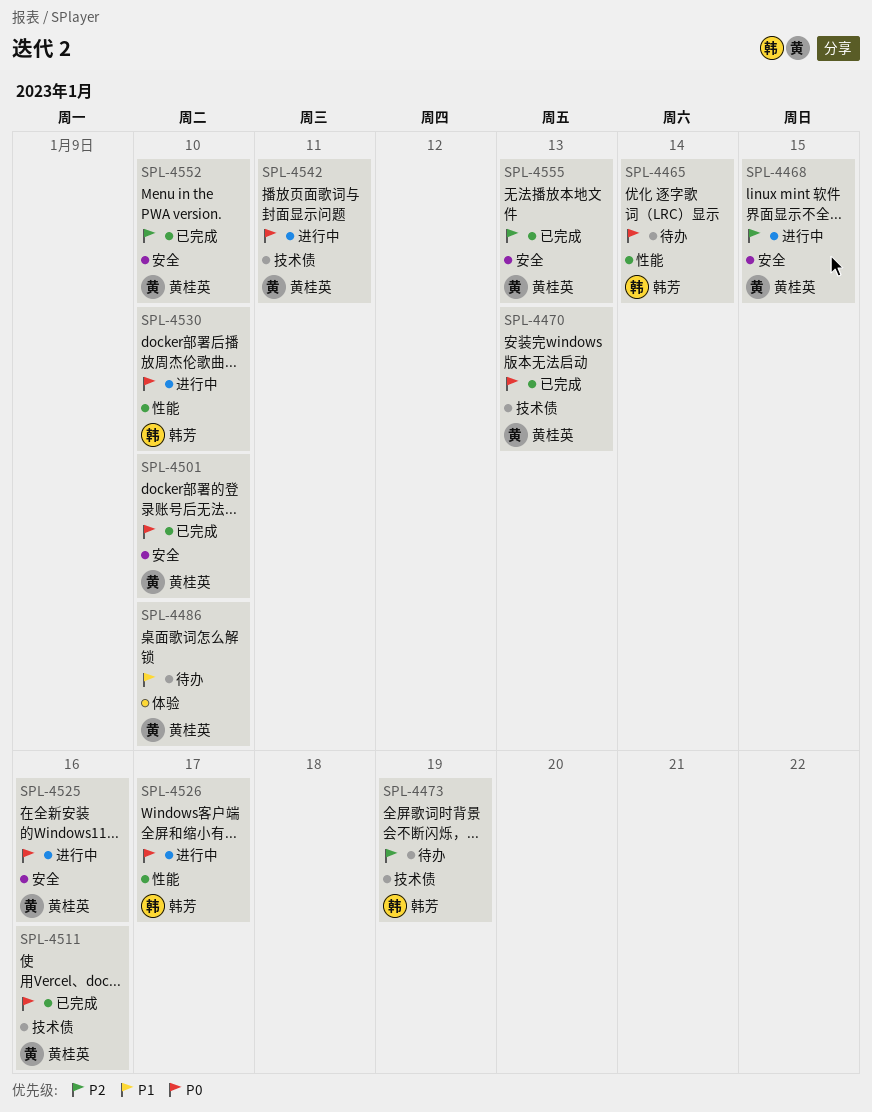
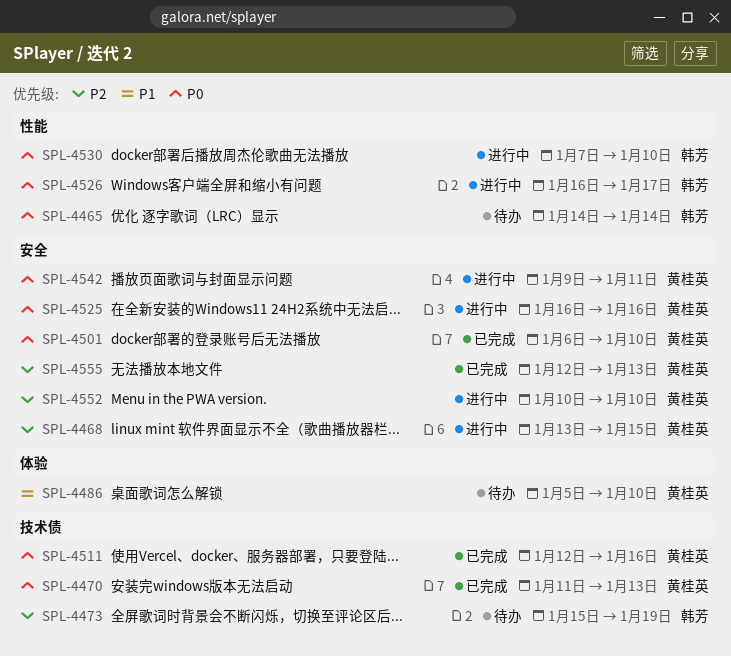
SPL-4542, label: 技术债 -> 安全
SPL-4552, status: 已完成 -> 进行中

